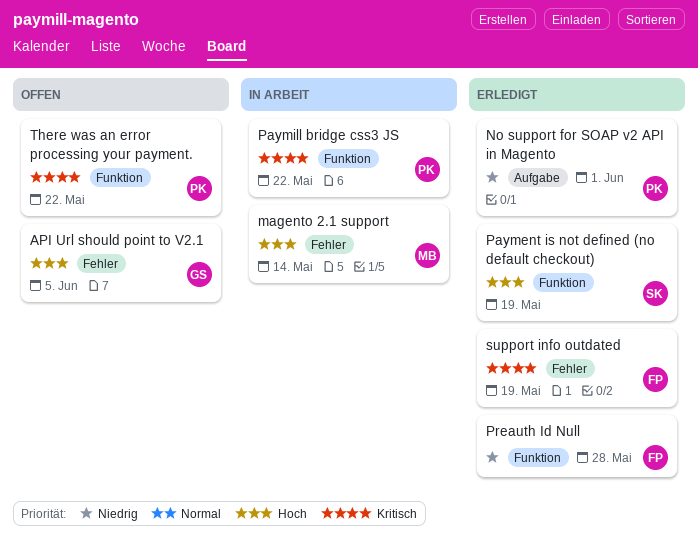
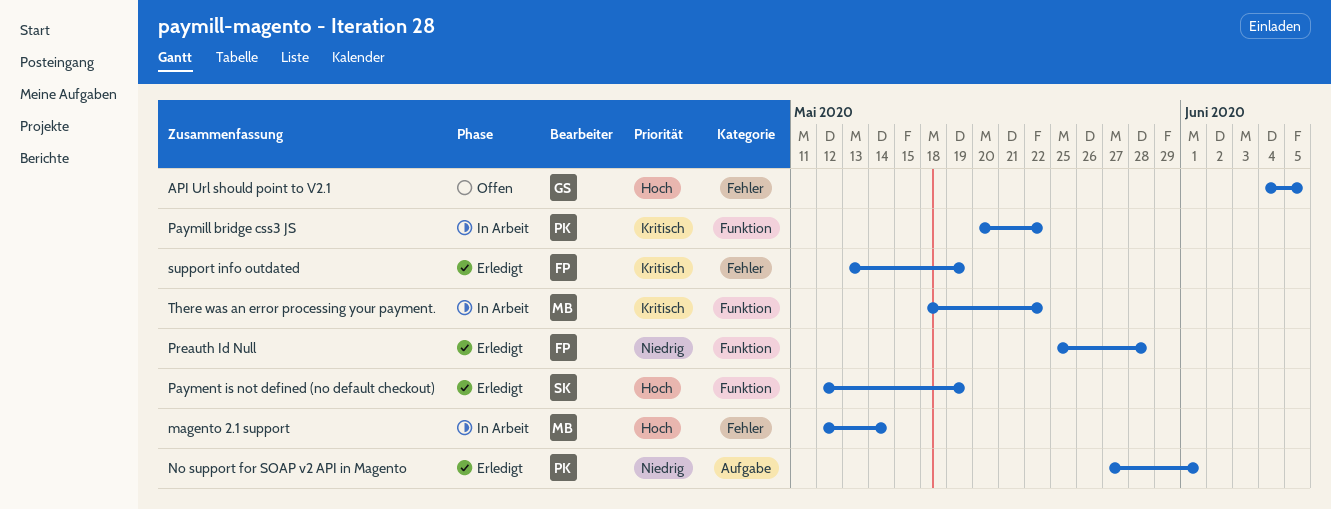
There was an error processing your payment., status: Offen -> In Arbeit
There was an error processing your payment., owner: PK -> MB

